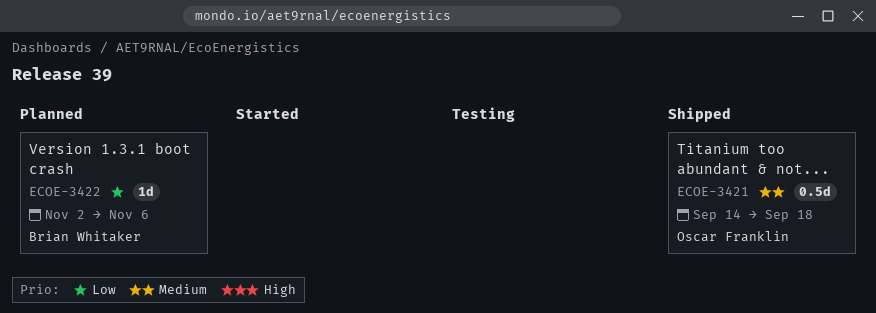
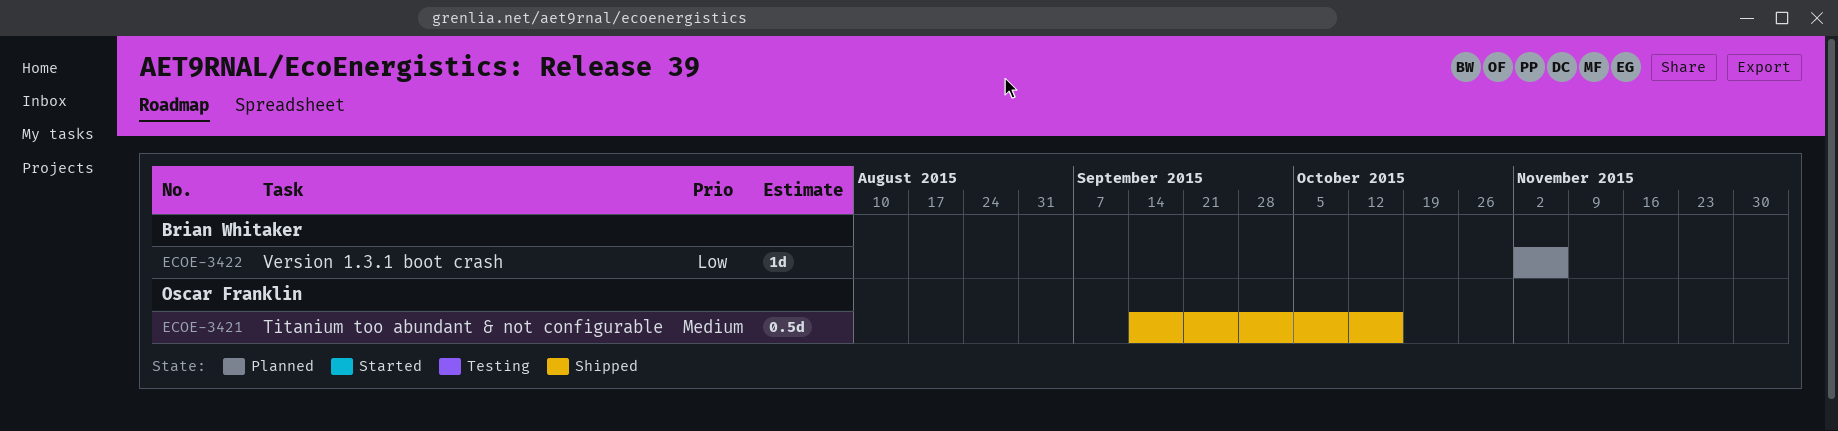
ECOE-3421, due: Sep 18 -> Oct 16

